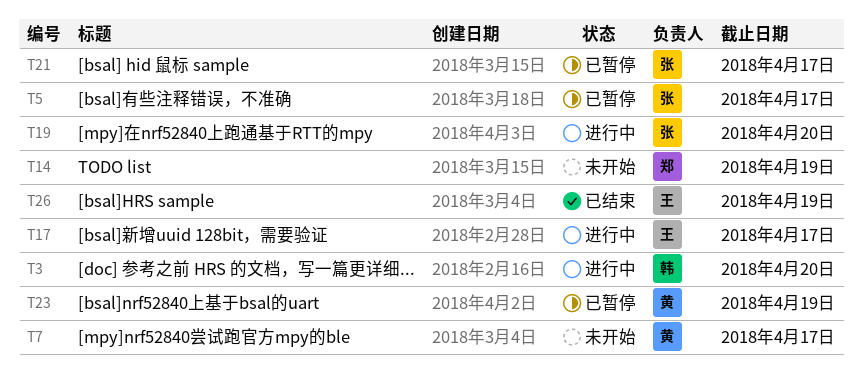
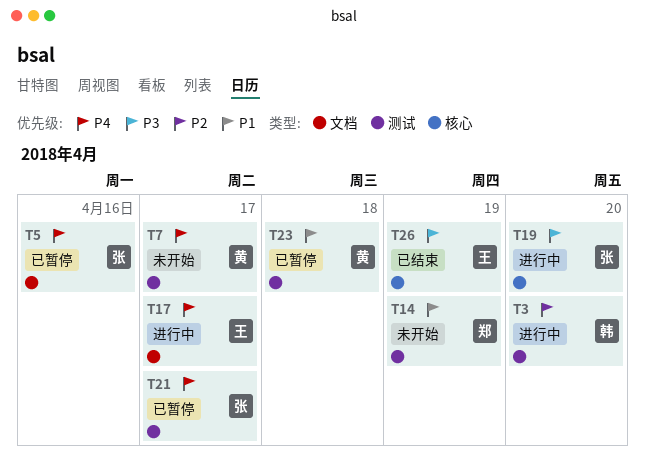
T5, due: Apr 17 -> Apr 16
T23, due: Apr 19 -> Apr 18

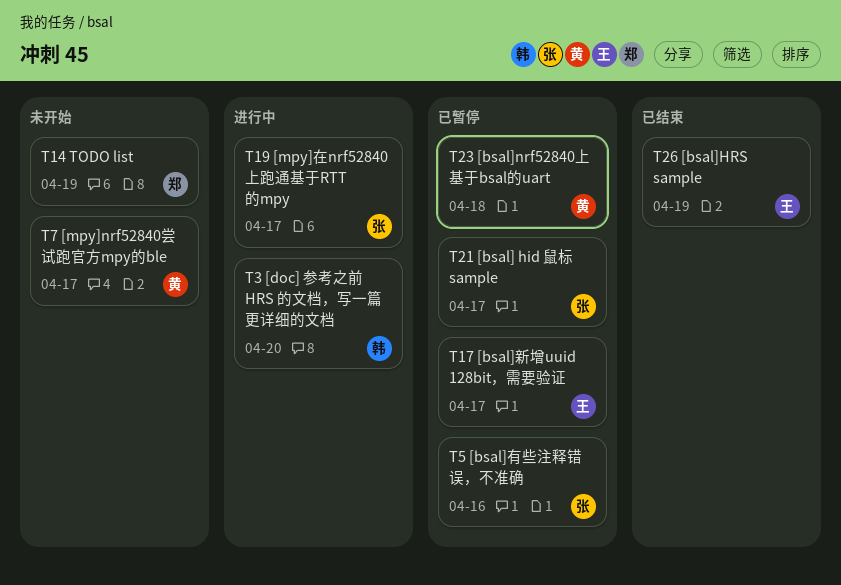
T17, status: 进行中 -> 已暂停
T19, due: Apr 20 -> Apr 17

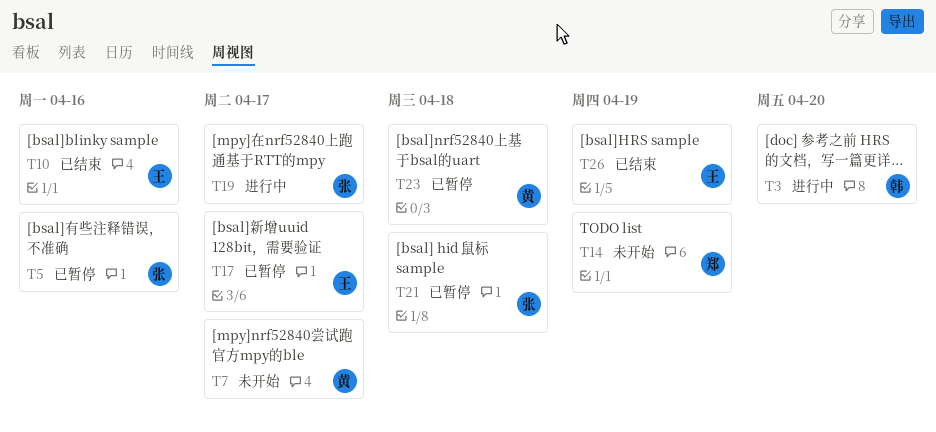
T10: none -> present
T21, due: Apr 17 -> Apr 18

